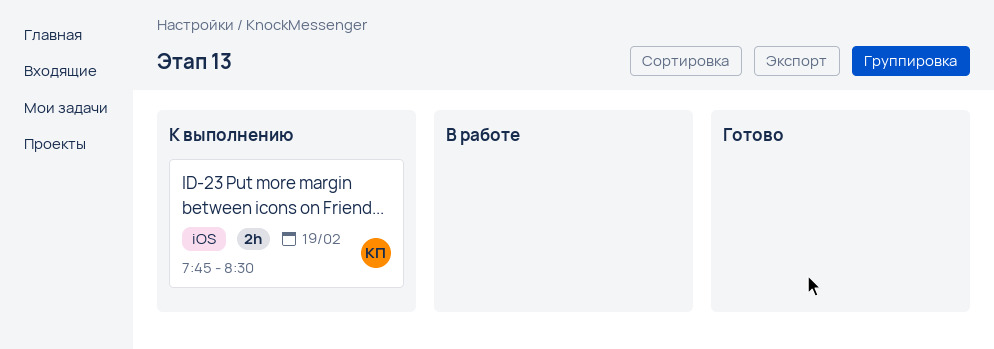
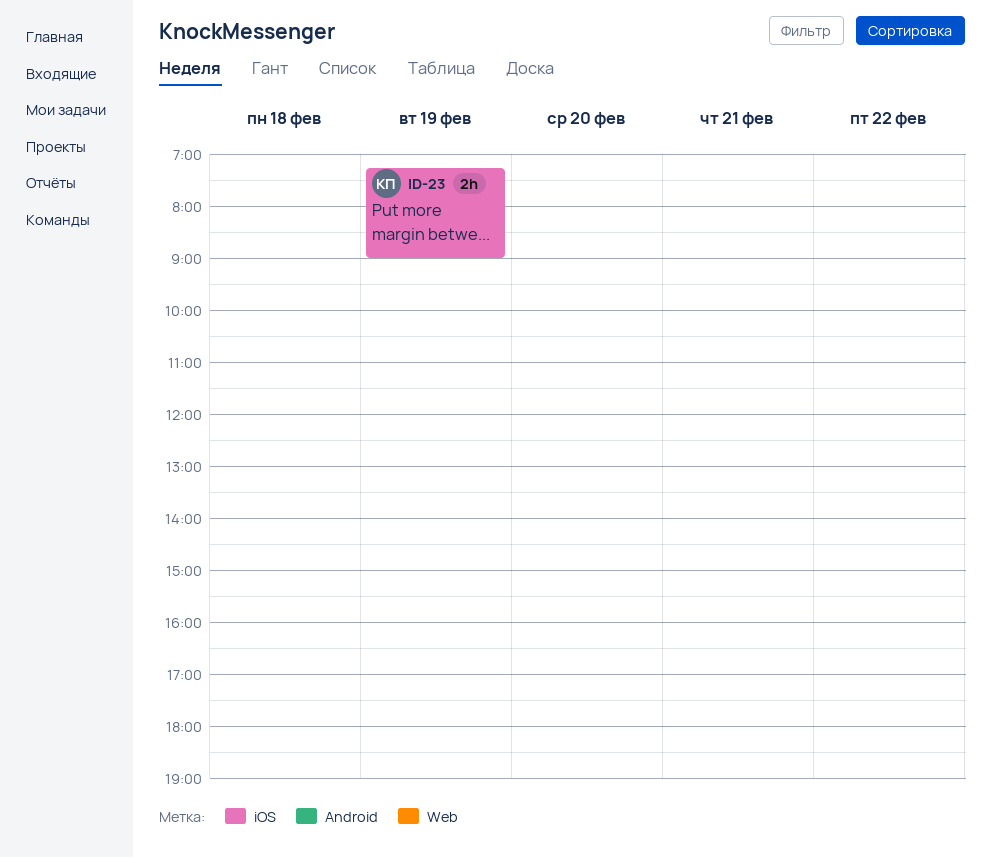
ID-23, begins: 07:45 -> 07:15
ID-23, ends: 08:30 -> 09:00

